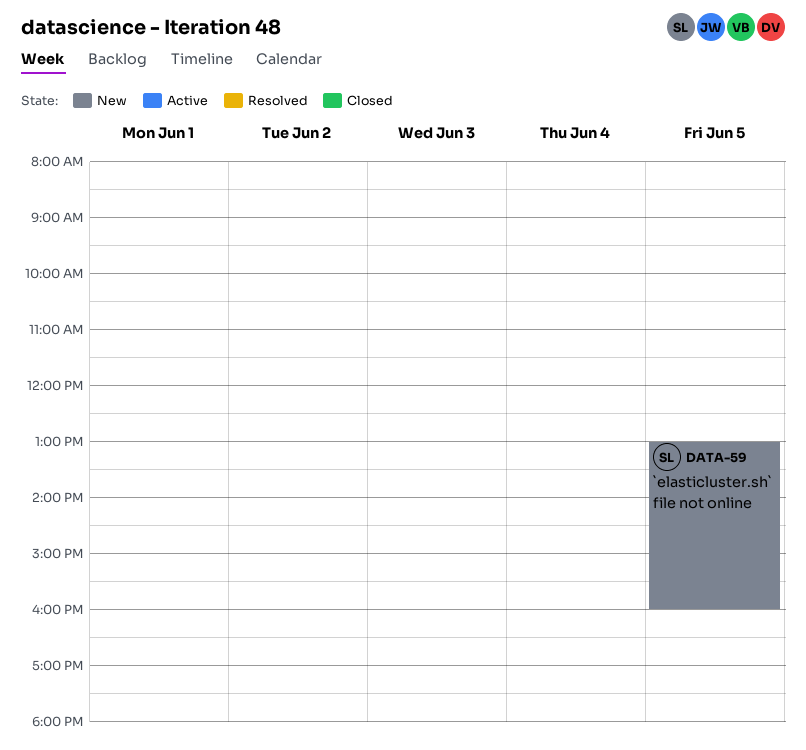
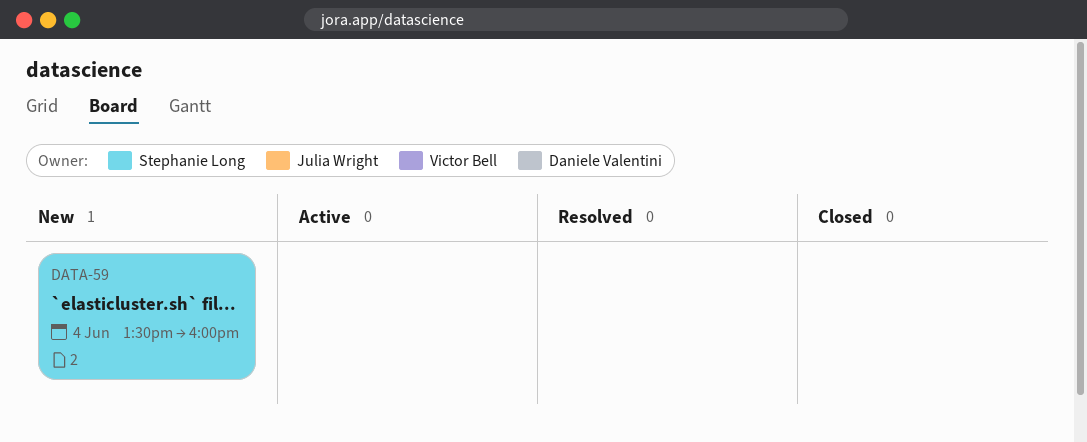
DATA-59, day: Jun 5 -> Jun 4
DATA-59, begins: 13:00 -> 13:30

